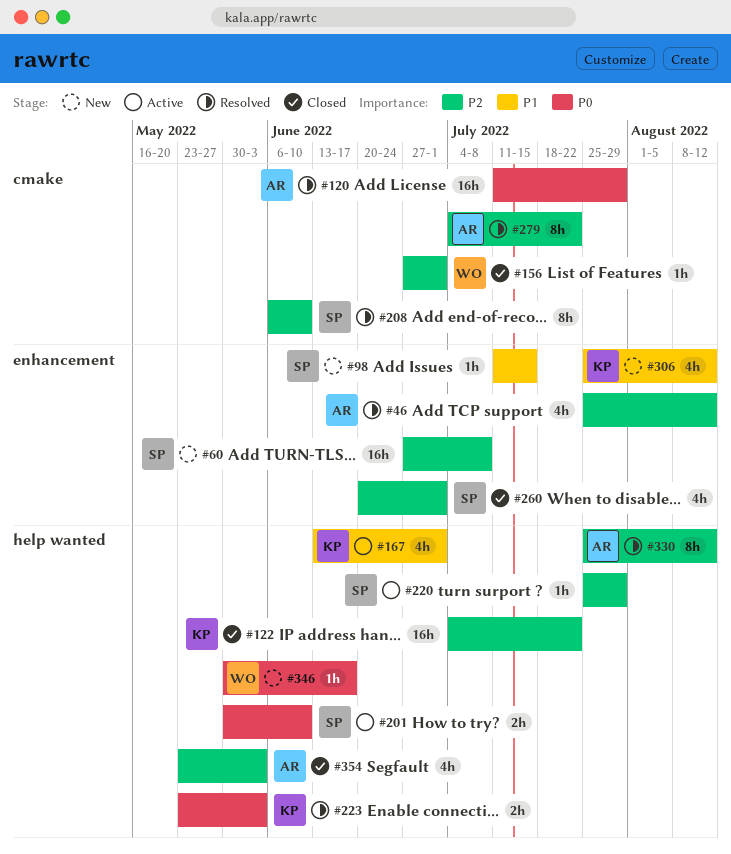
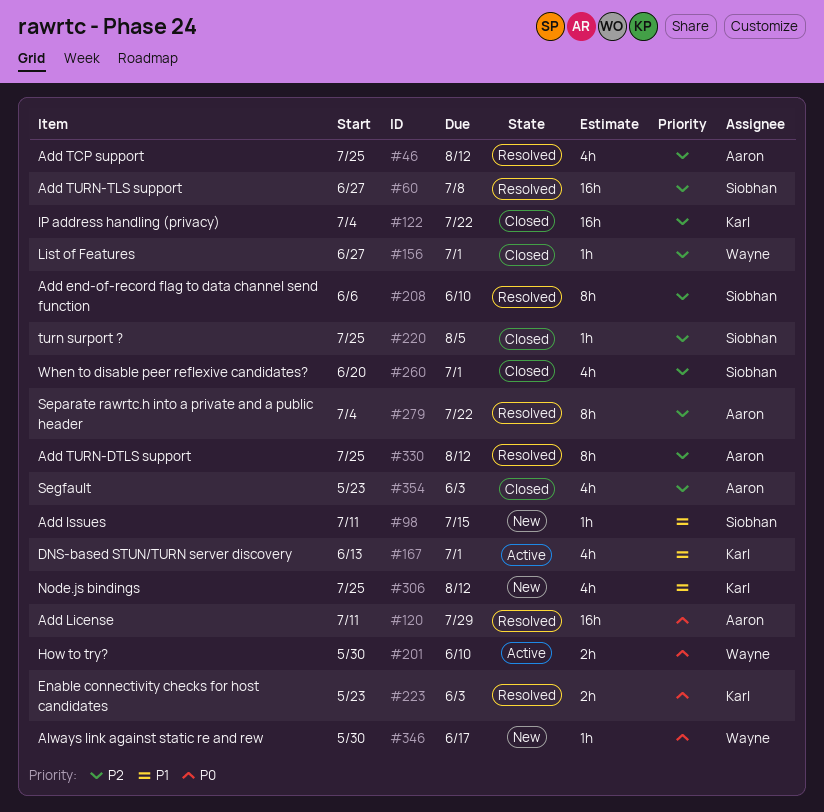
#60, status: New -> Resolved
#201, owner: Siobhan -> Wayne
#220, status: Active -> Closed
#220, due: Jul 29 -> Aug 5

